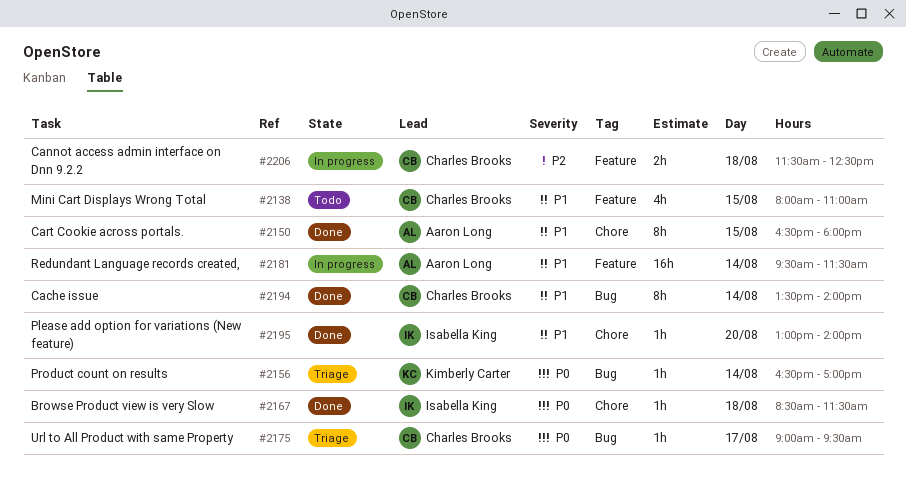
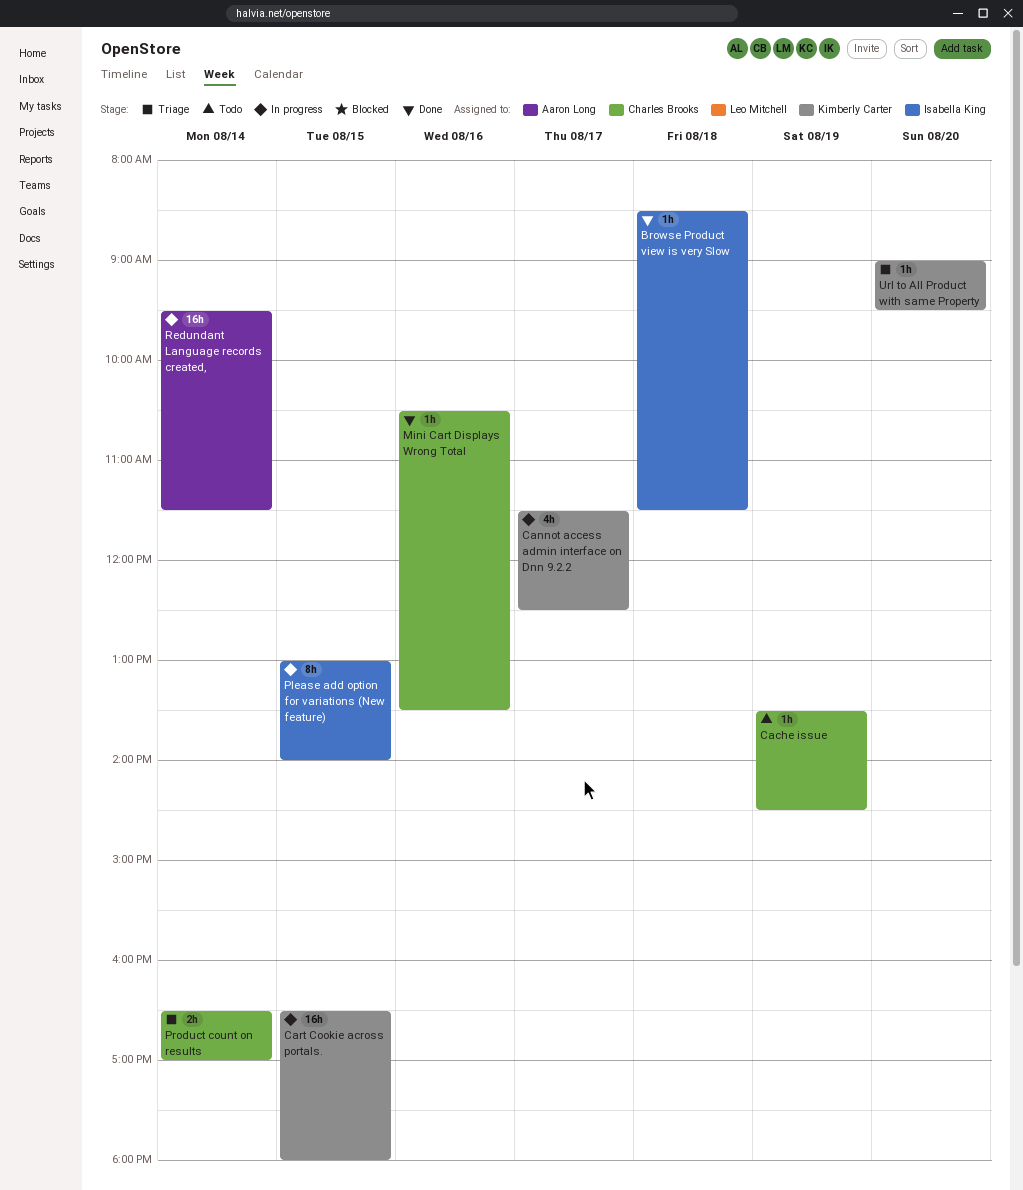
Cache issue, status: Done -> Todo
Cache issue, estimate: 8h -> 1h
Cache issue, day: Aug 14 -> Aug 19
Cache issue, ends: 14:00 -> 14:30
Cannot access admin interface on Dnn 9.2.2, owner: Charles Brooks -> Kimberly Carter
Cannot access admin interface on Dnn 9.2.2, estimate: 2h -> 4h
Cannot access admin interface on Dnn 9.2.2, day: Aug 18 -> Aug 17
Cart Cookie across portals., status: Done -> In progress
Cart Cookie across portals., owner: Aaron Long -> Kimberly Carter
Cart Cookie across portals., estimate: 8h -> 16h
Mini Cart Displays Wrong Total, status: Todo -> Done
Mini Cart Displays Wrong Total, estimate: 4h -> 1h
Mini Cart Displays Wrong Total, day: Aug 15 -> Aug 16
Mini Cart Displays Wrong Total, begins: 08:00 -> 10:30
Mini Cart Displays Wrong Total, ends: 11:00 -> 13:30
Please add option for variations (New feature), status: Done -> In progress
Please add option for variations (New feature), estimate: 1h -> 8h
Please add option for variations (New feature), day: Aug 20 -> Aug 15
Product count on results, owner: Kimberly Carter -> Charles Brooks
Product count on results, estimate: 1h -> 2h
Url to All Product with same Property, owner: Charles Brooks -> Kimberly Carter
Url to All Product with same Property, day: Aug 17 -> Aug 20

